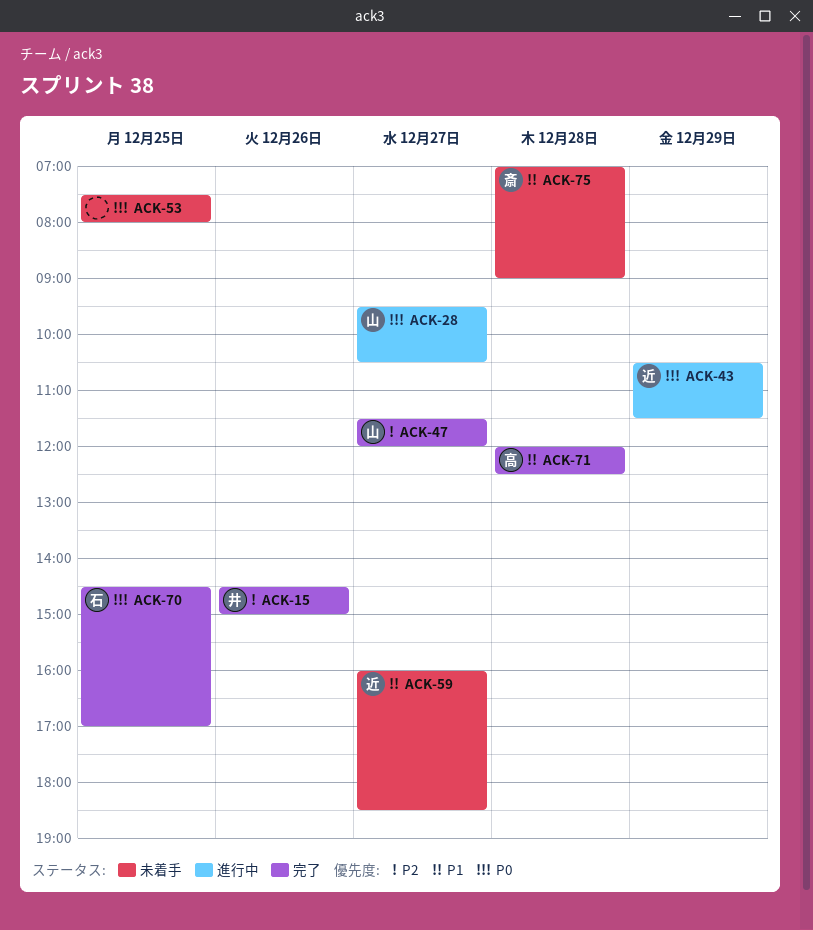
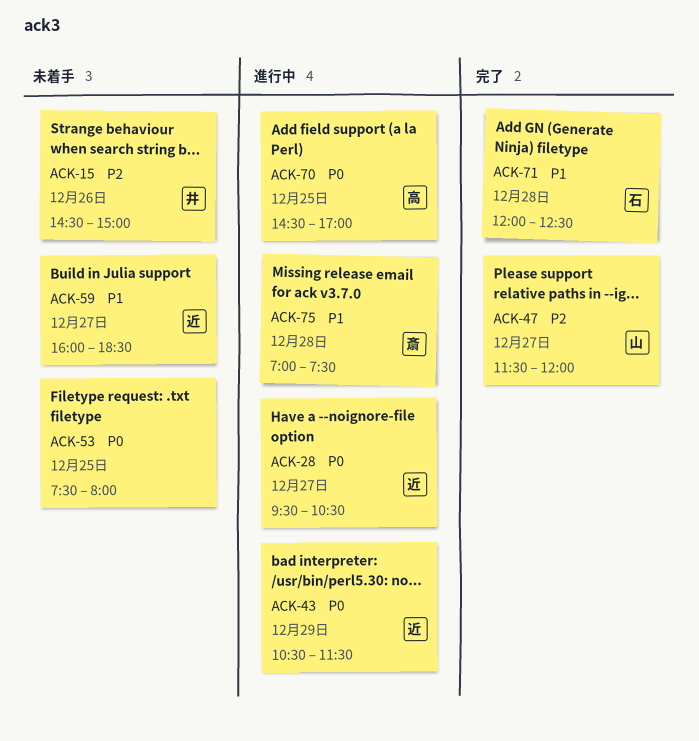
ACK-15, status: 完了 -> 未着手
ACK-28, owner: 山 -> 近
ACK-70, status: 完了 -> 進行中
ACK-70, owner: 石 -> 高
ACK-71, owner: 高 -> 石
ACK-75, status: 未着手 -> 進行中
ACK-75, ends: 09:00 -> 07:30

